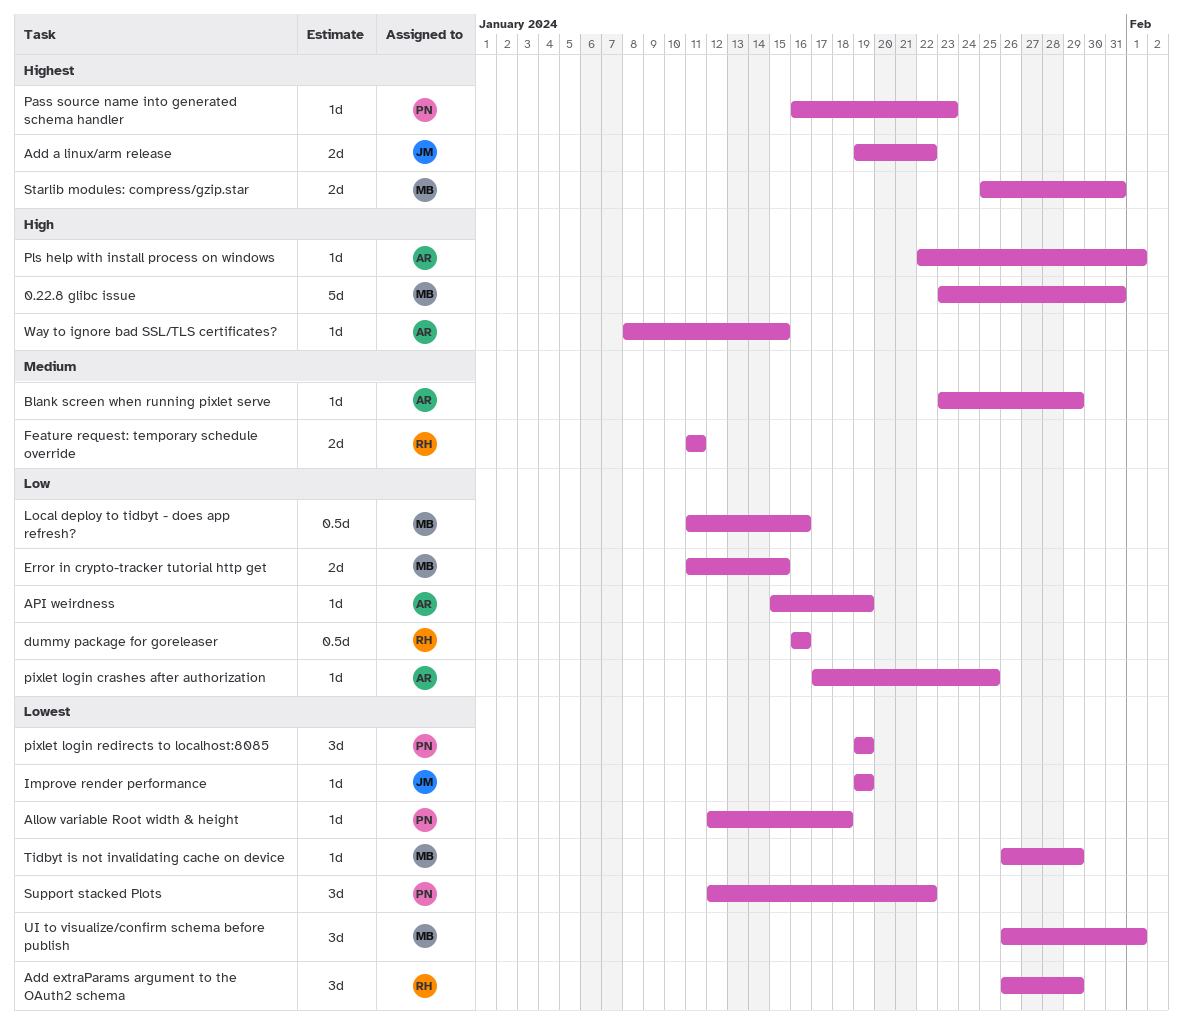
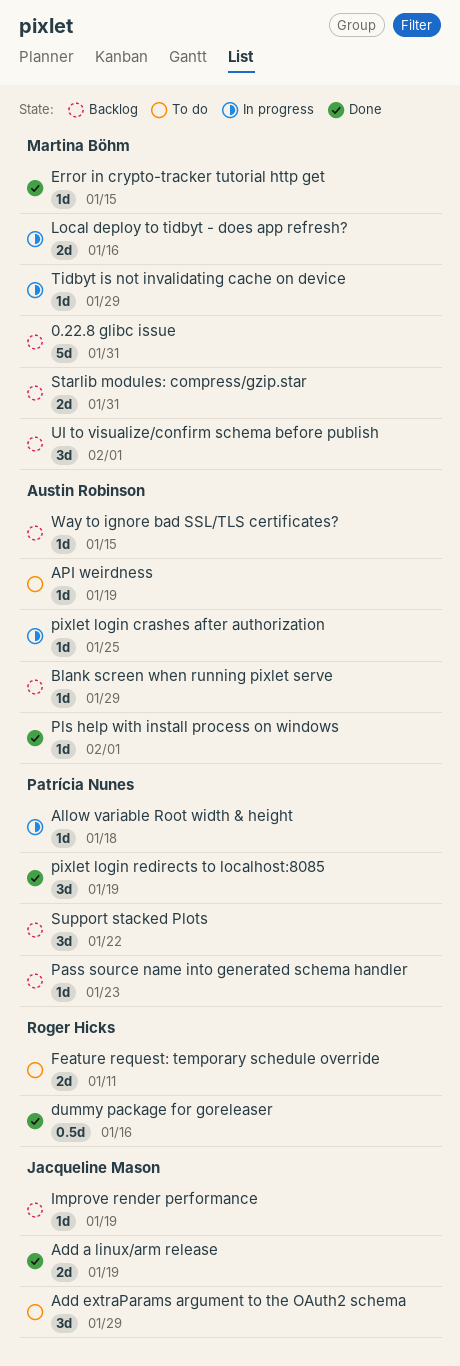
Add a linux/arm release, due: Jan 22 -> Jan 19
Add extraParams argument to the OAuth2 schema, owner: Roger Hicks -> Jacqueline Mason
Error in crypto-tracker tutorial http get, estimate: 2d -> 1d
Local deploy to tidbyt - does app refresh?, estimate: 0.5d -> 2d

